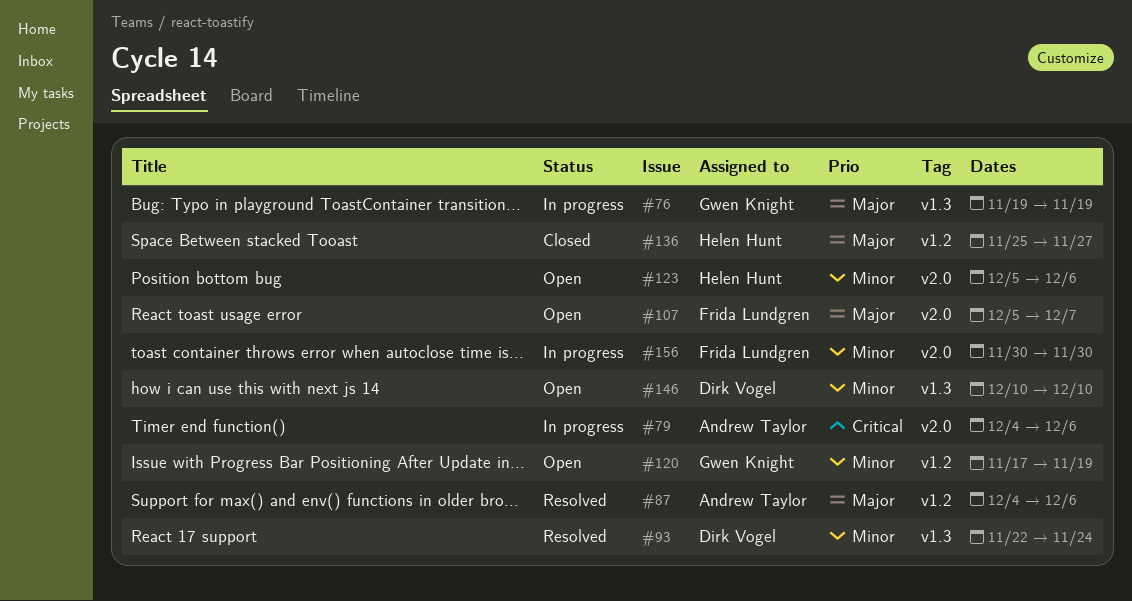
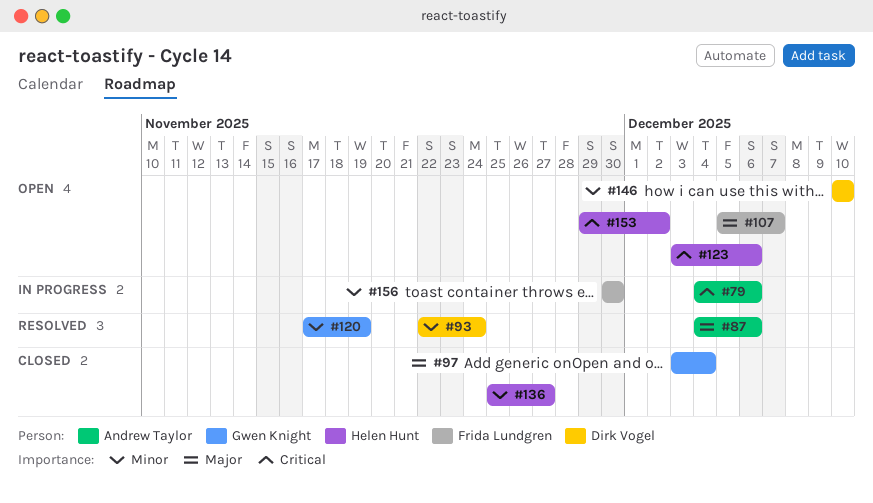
#76: present -> none
#97: none -> present
#120, status: Open -> Resolved
#123, priority: Minor -> Critical
#123, start: Dec 5 -> Dec 3
#136, priority: Major -> Minor
#153: none -> present

